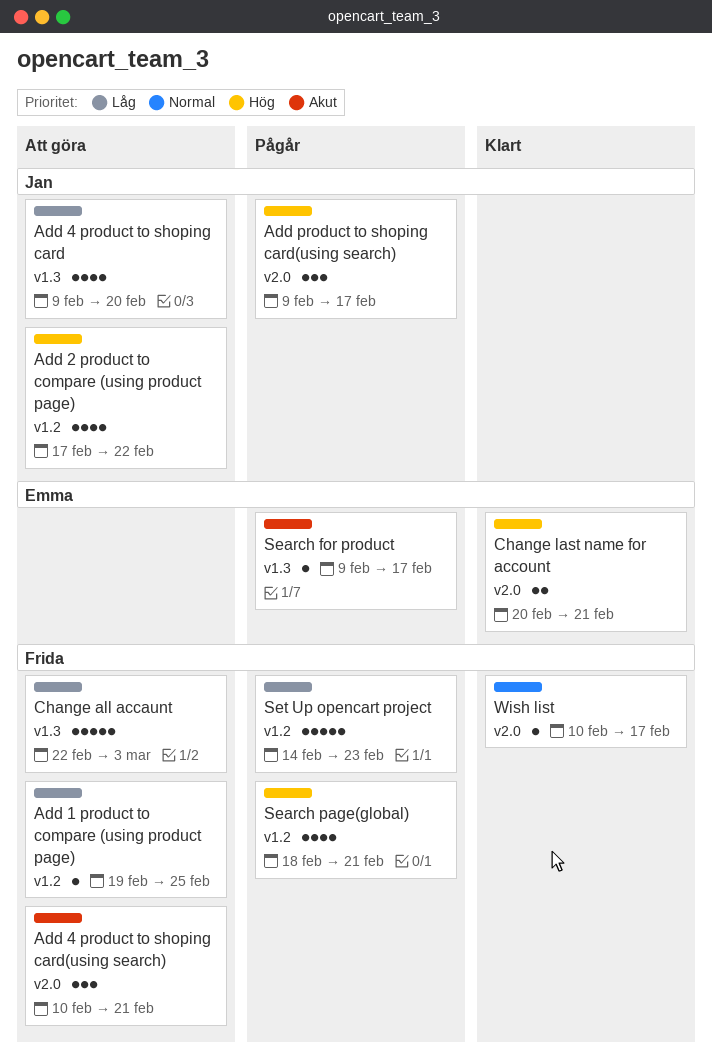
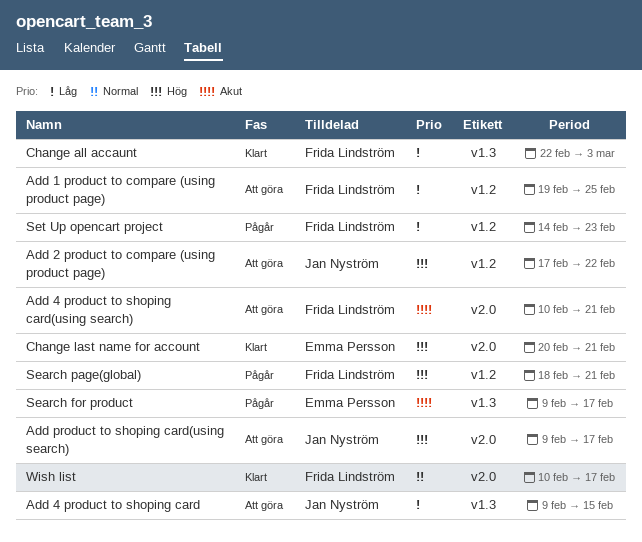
Add 4 product to shoping card, due: Feb 20 -> Feb 15
Add product to shoping card(using search), status: Pågår -> Att göra
Change all accaunt, status: Att göra -> Klart

